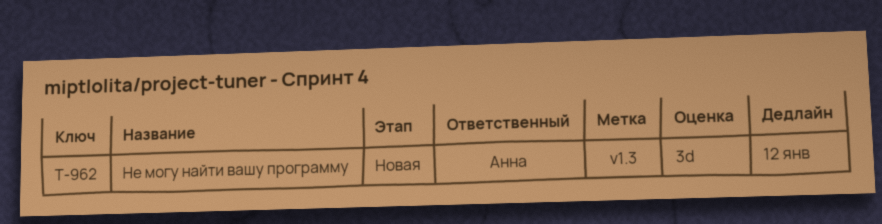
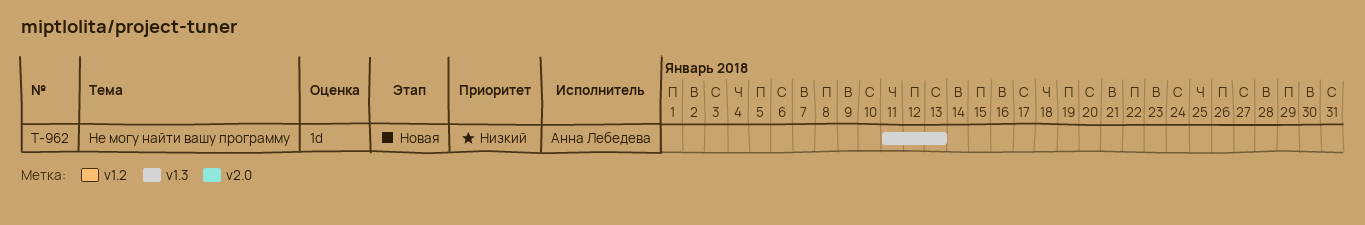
T-962, estimate: 3d -> 1d
T-962, due: Jan 12 -> Jan 13

